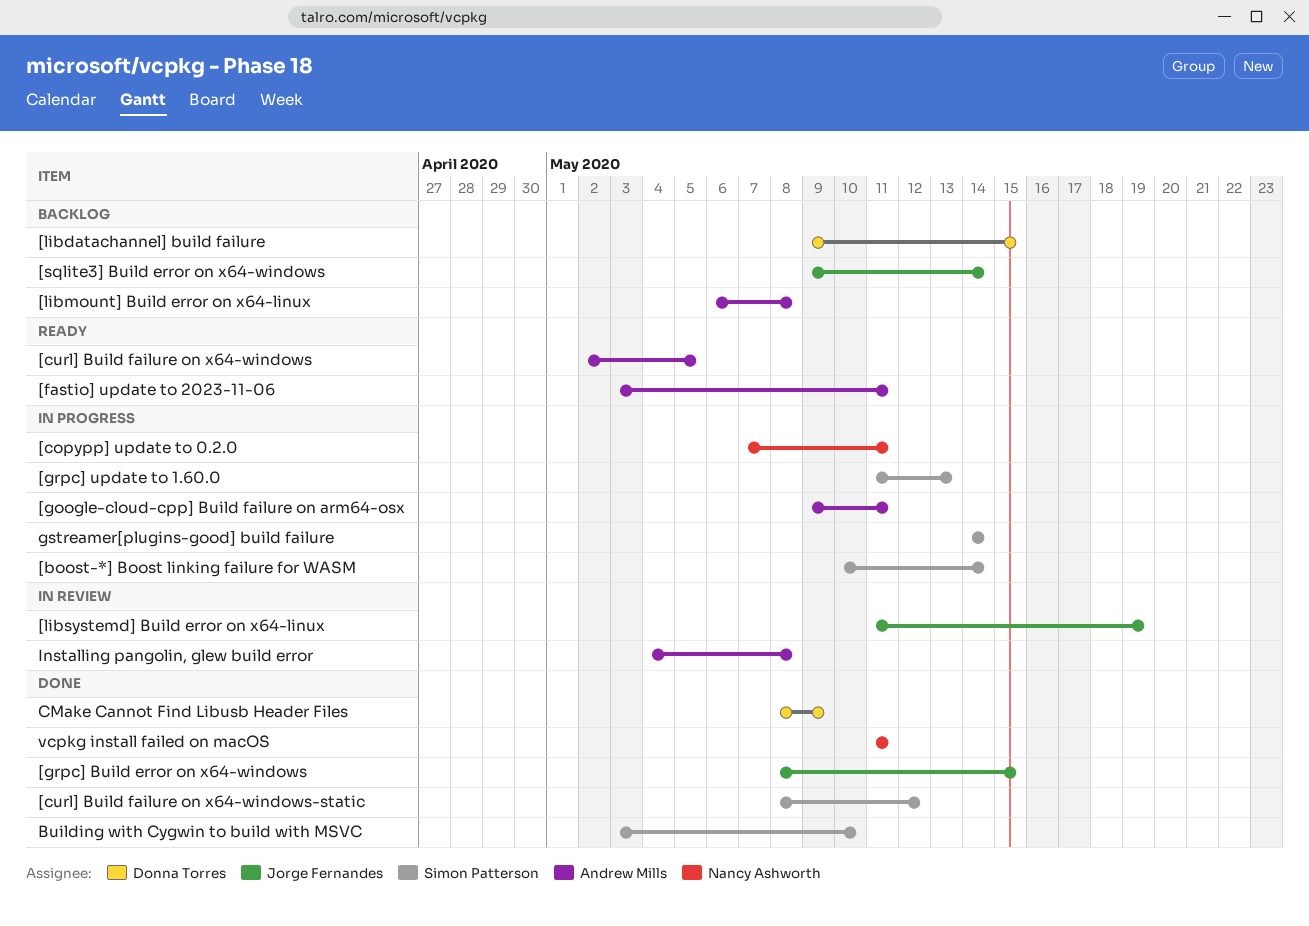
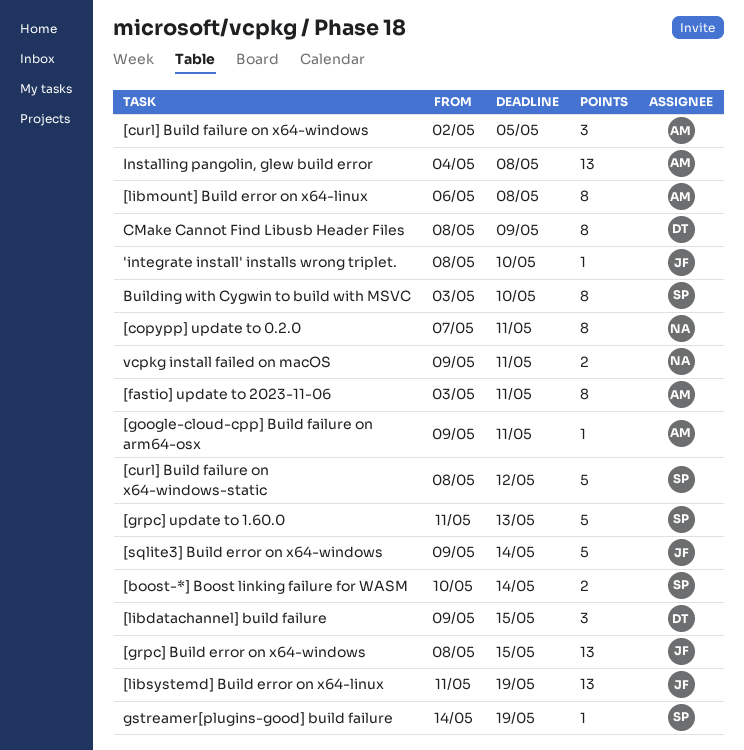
'integrate install' installs wrong triplet.: none -> present
gstreamer[plugins-good] build failure, due: May 14 -> May 19
vcpkg install failed on macOS, start: May 11 -> May 9

